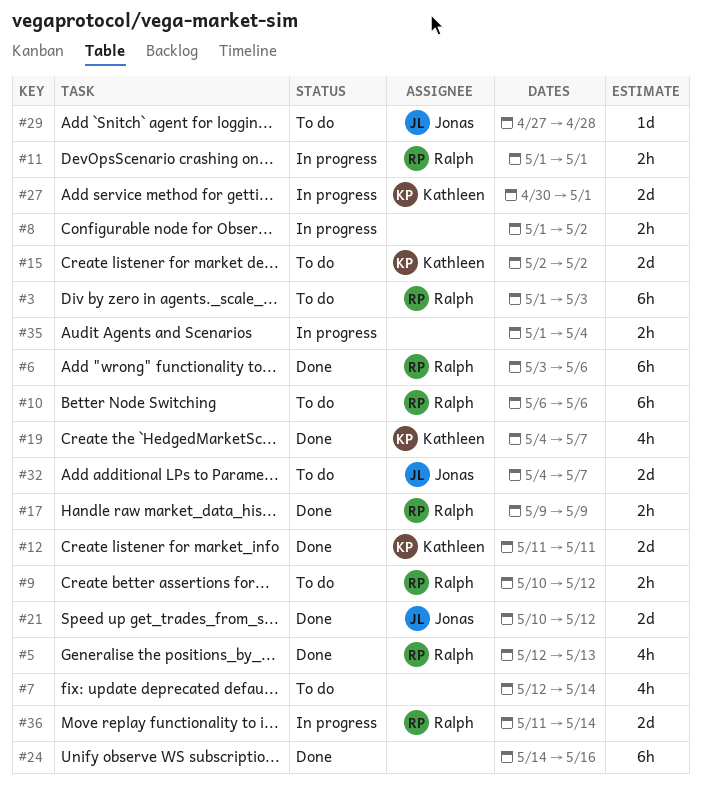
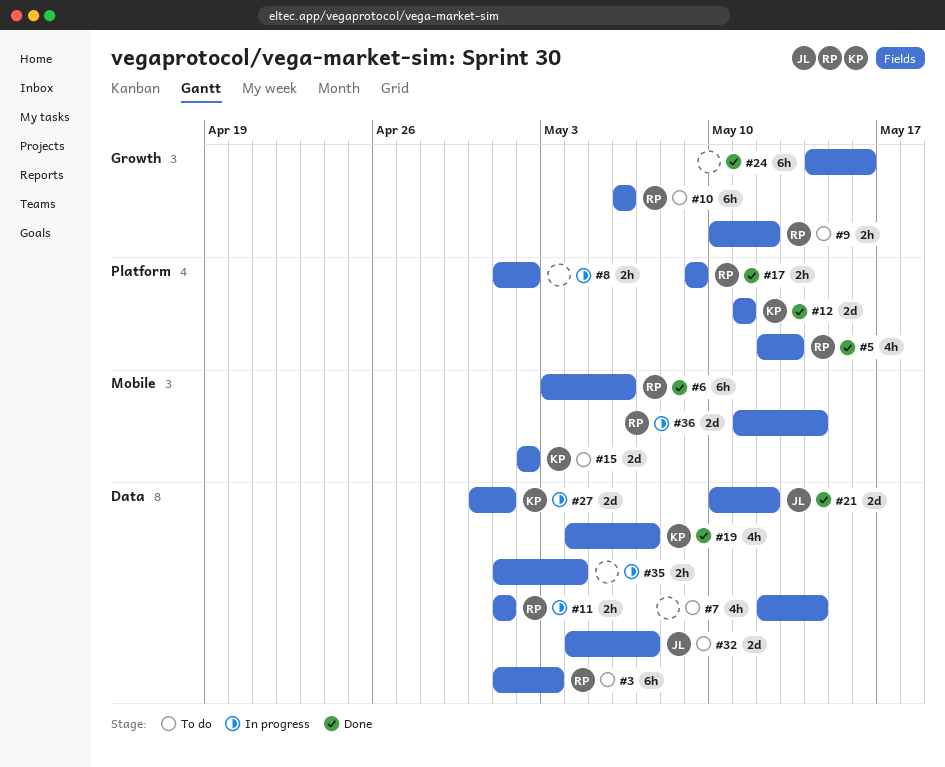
#29: present -> none

